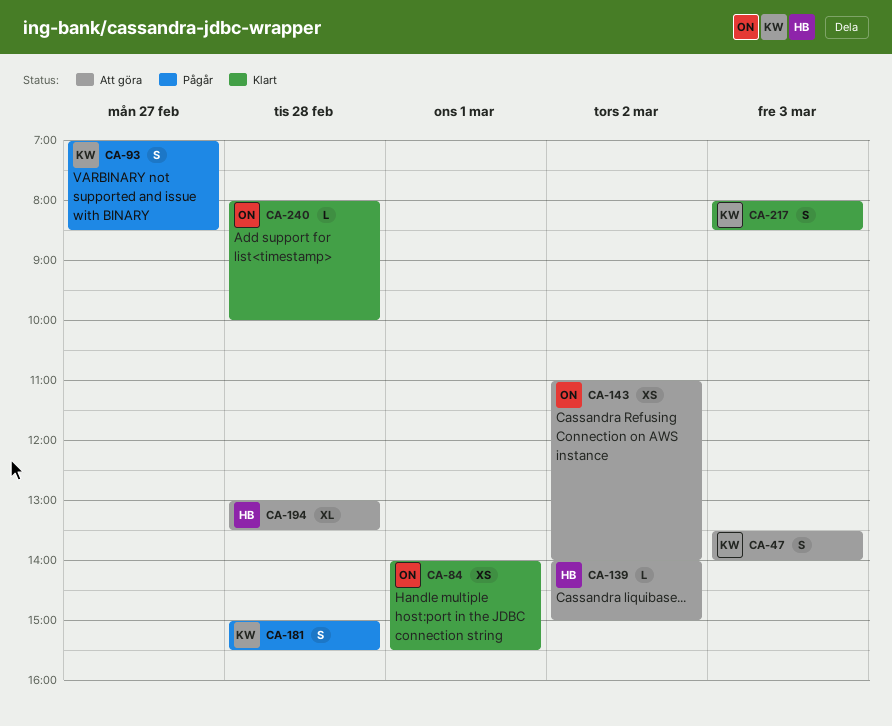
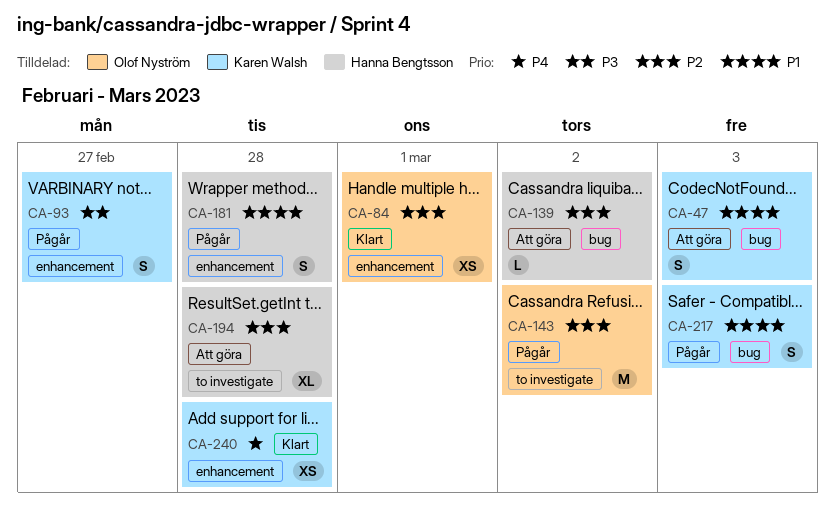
CA-143, status: Att göra -> Pågår
CA-143, estimate: XS -> M
CA-181, owner: Karen Walsh -> Hanna Bengtsson
CA-217, status: Klart -> Pågår
CA-240, owner: Olof Nyström -> Karen Walsh
CA-240, estimate: L -> XS

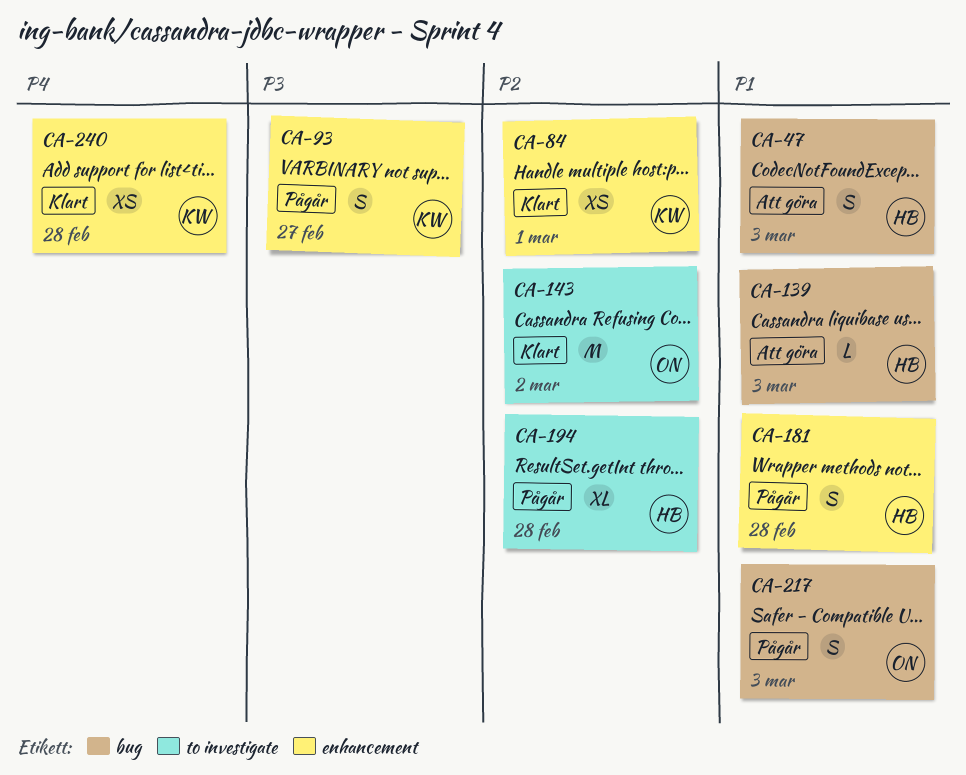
CA-47, owner: Karen Walsh -> Hanna Bengtsson
CA-84, owner: Olof Nyström -> Karen Walsh
CA-139, priority: P2 -> P1
CA-139, day: Mar 2 -> Mar 3
CA-143, status: Pågår -> Klart
CA-194, status: Att göra -> Pågår
CA-217, owner: Karen Walsh -> Olof Nyström

